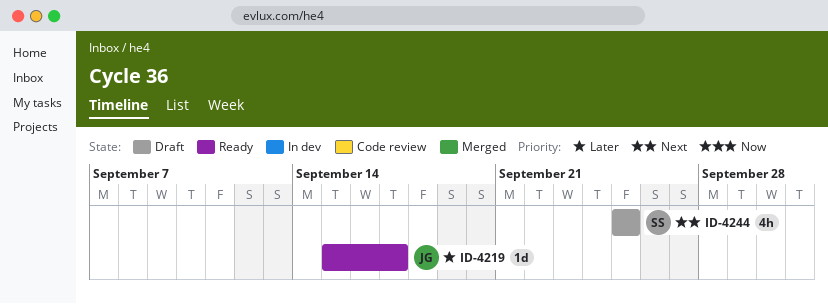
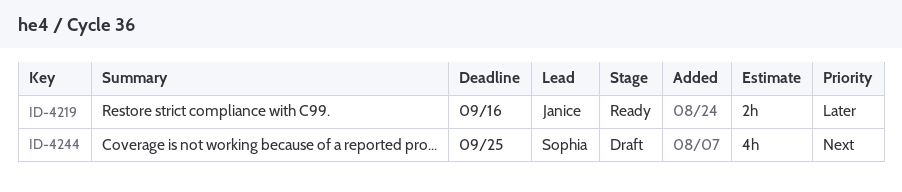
ID-4219, estimate: 1d -> 2h
ID-4219, due: Sep 17 -> Sep 16

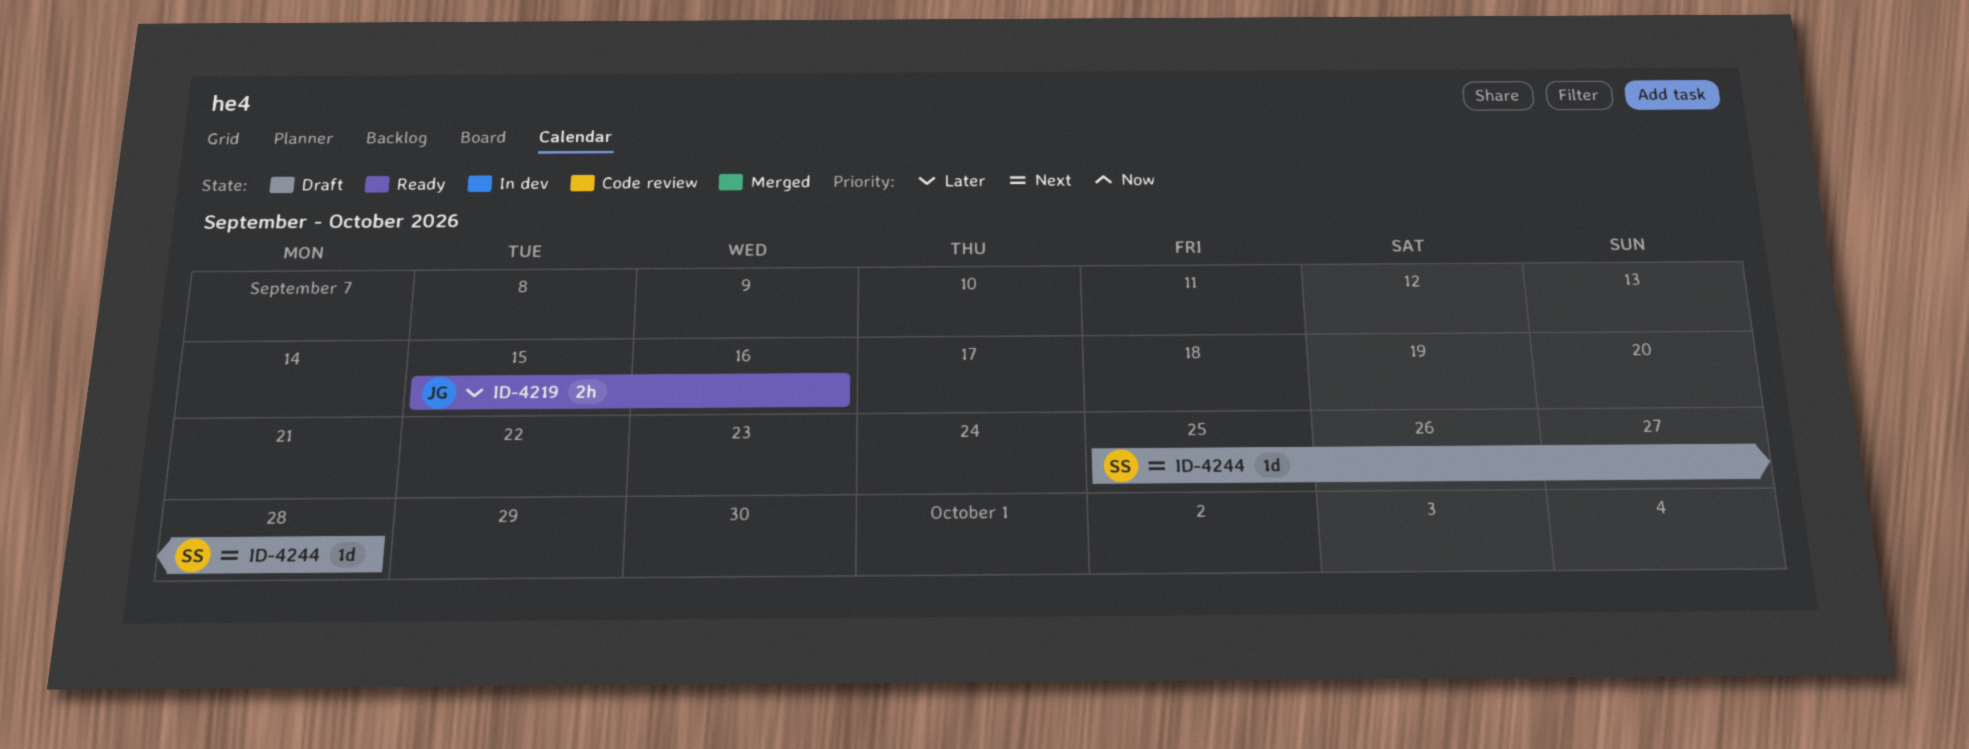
ID-4244, estimate: 4h -> 1d
ID-4244, due: Sep 25 -> Sep 28

